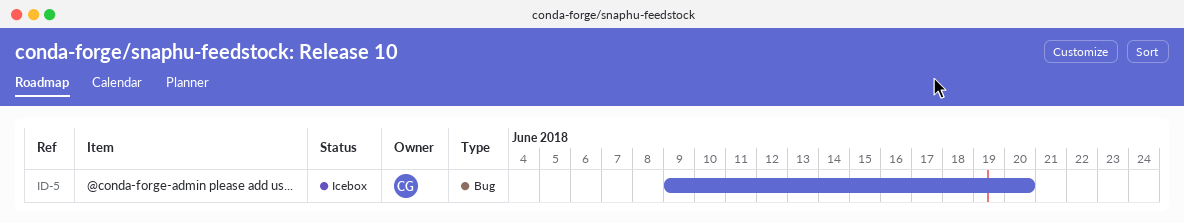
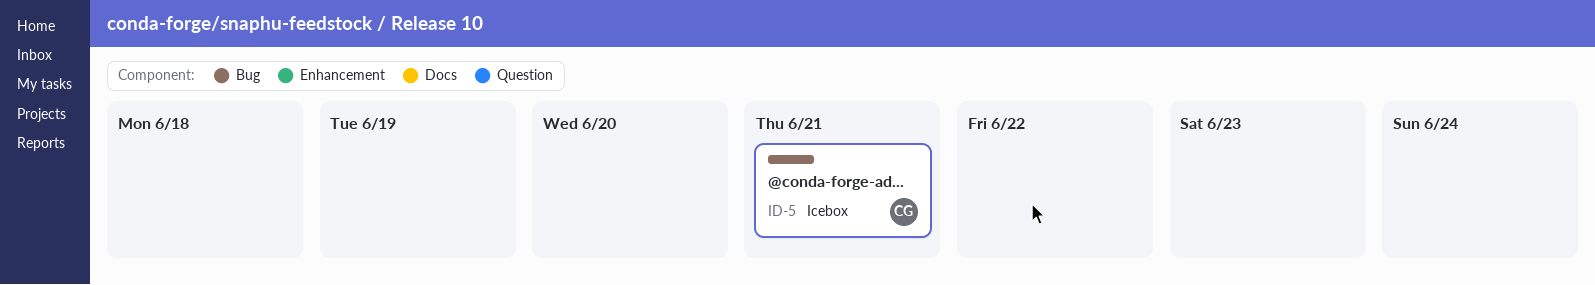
ID-5, due: Jun 20 -> Jun 21

